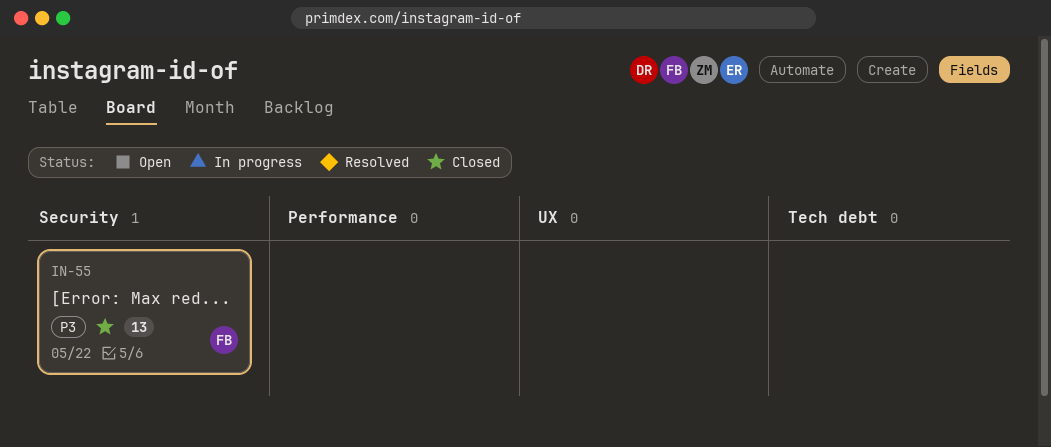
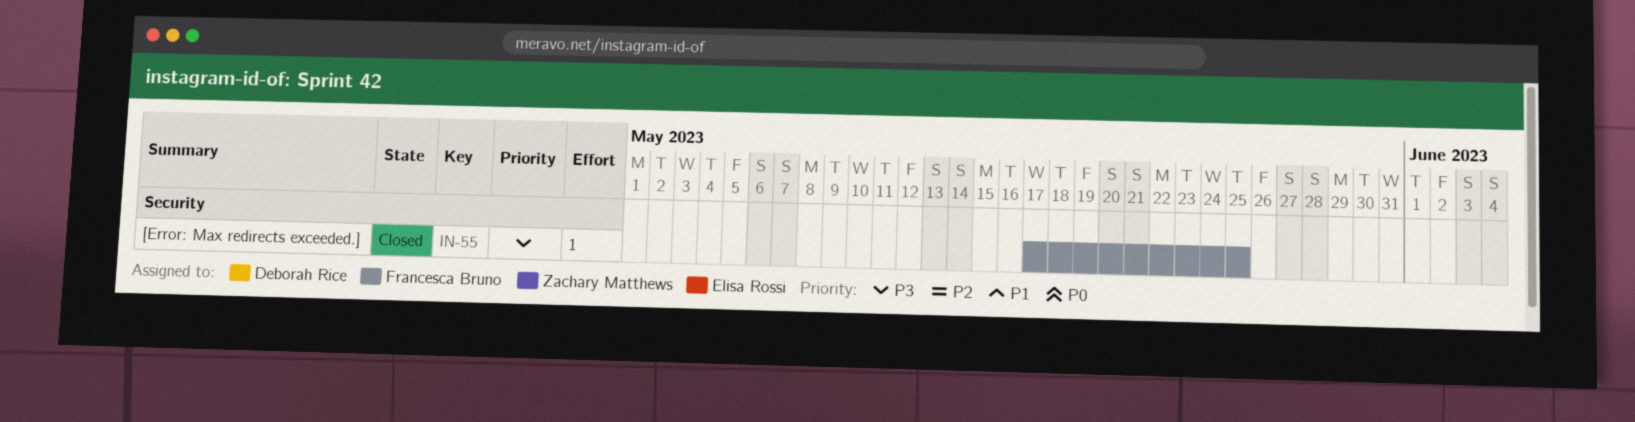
IN-55, estimate: 13 -> 1
IN-55, due: May 22 -> May 25

